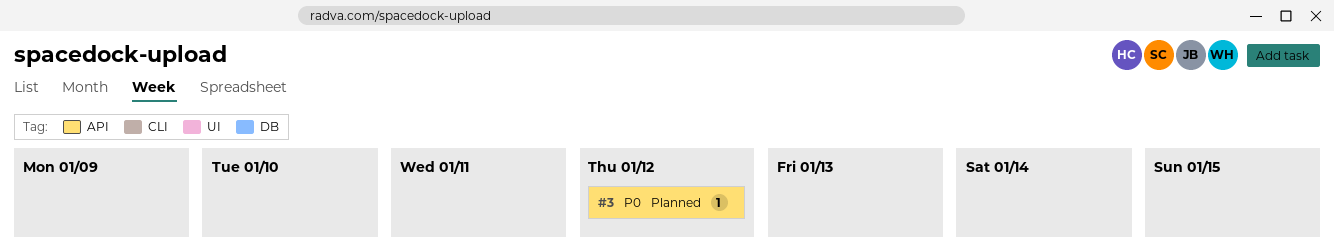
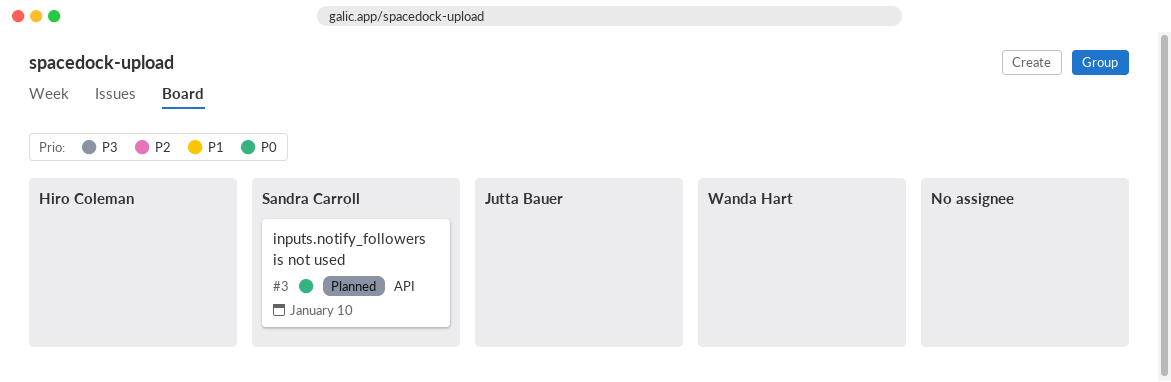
#3, due: Jan 12 -> Jan 10

